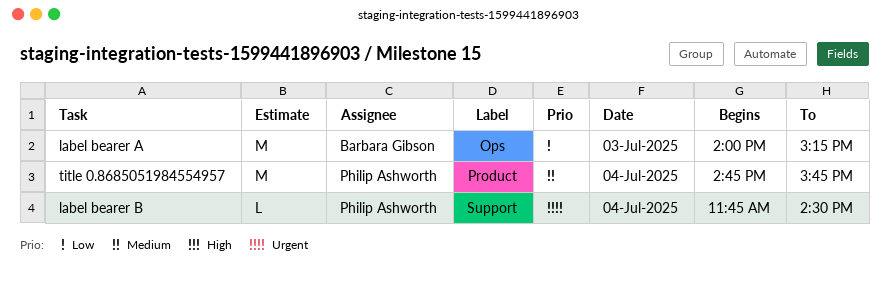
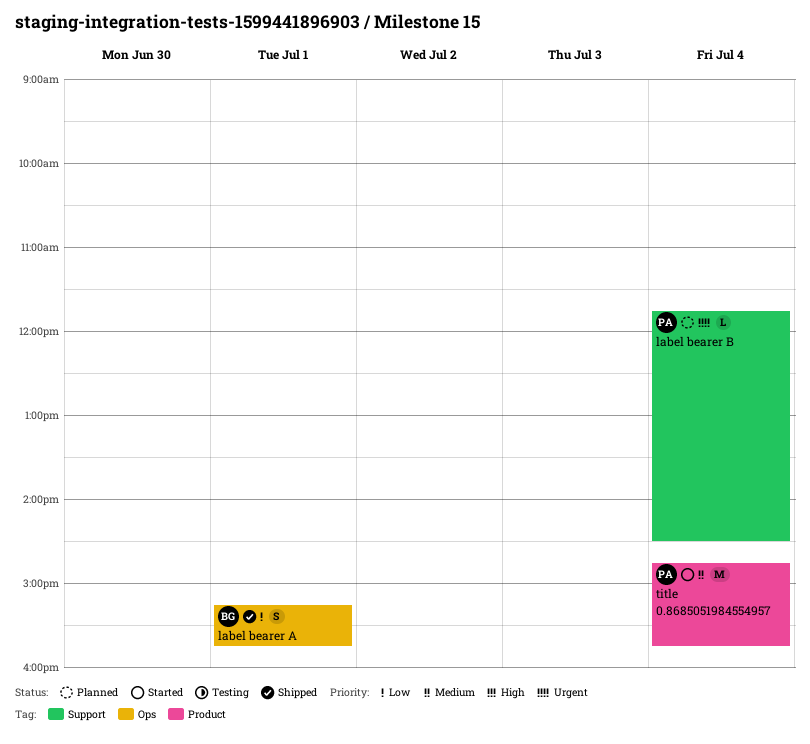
label bearer A, estimate: M -> S
label bearer A, day: Jul 3 -> Jul 1
label bearer A, begins: 14:00 -> 15:15
label bearer A, ends: 15:15 -> 15:45

